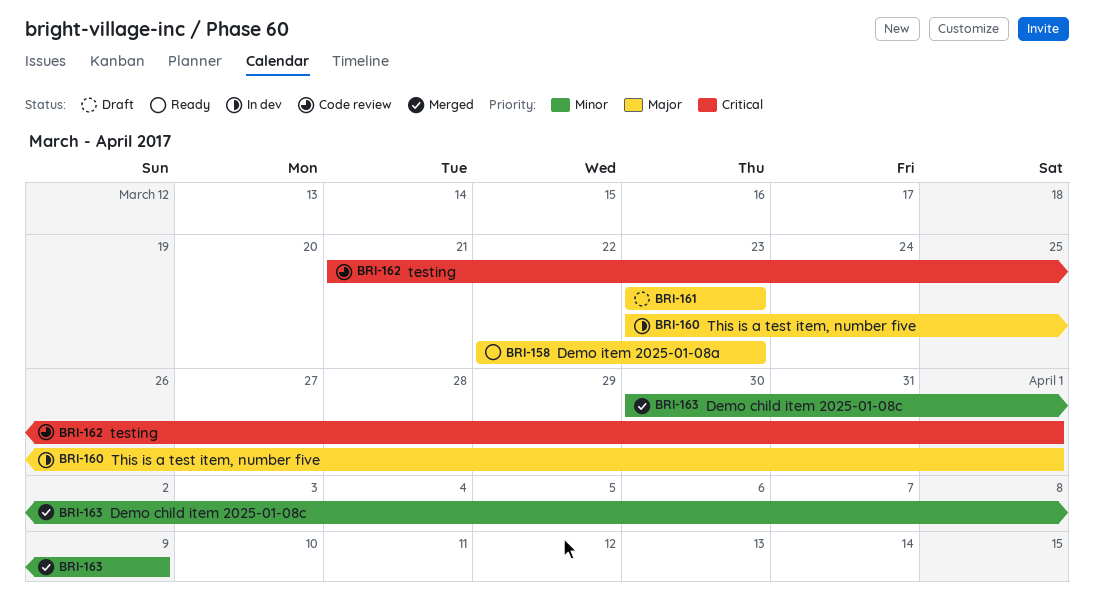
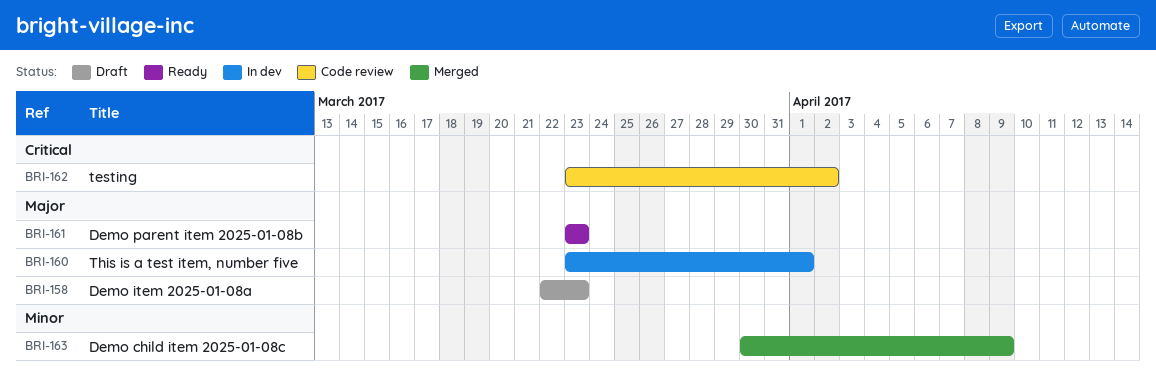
BRI-158, status: Ready -> Draft
BRI-161, status: Draft -> Ready
BRI-162, start: Mar 21 -> Mar 23
BRI-162, due: Apr 1 -> Apr 2

